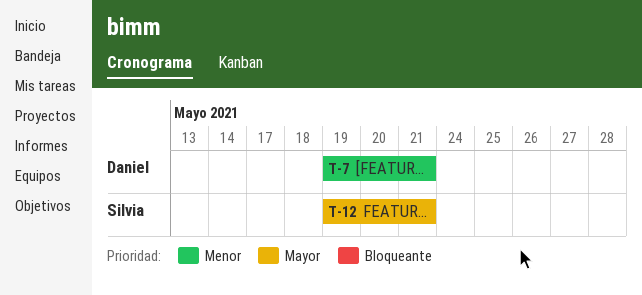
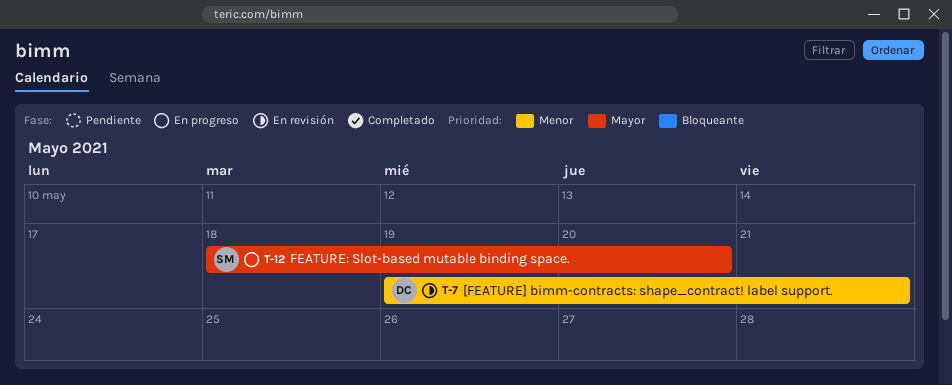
T-12, start: May 19 -> May 18
T-12, due: May 21 -> May 20

